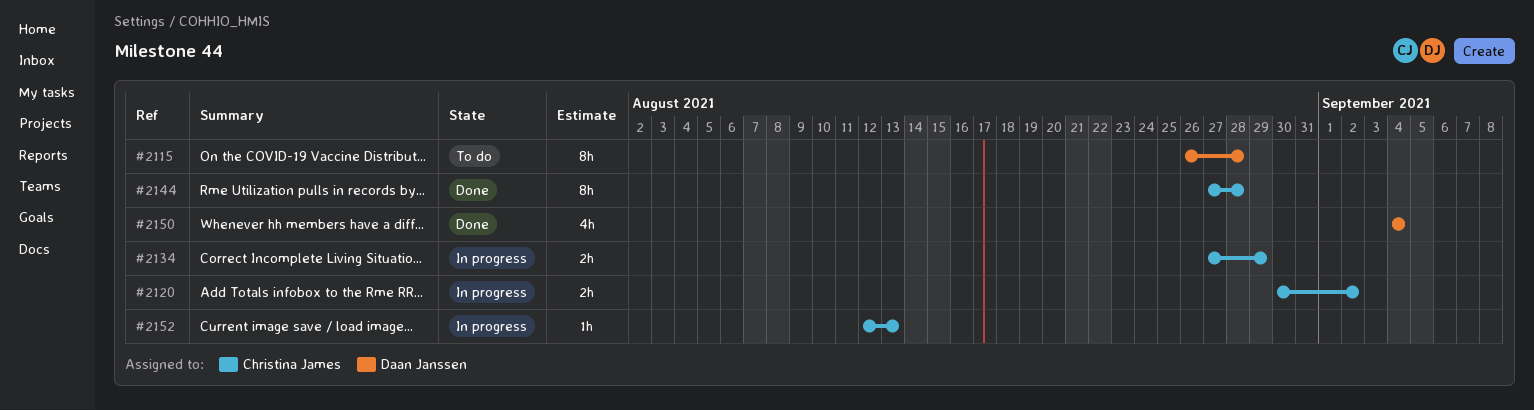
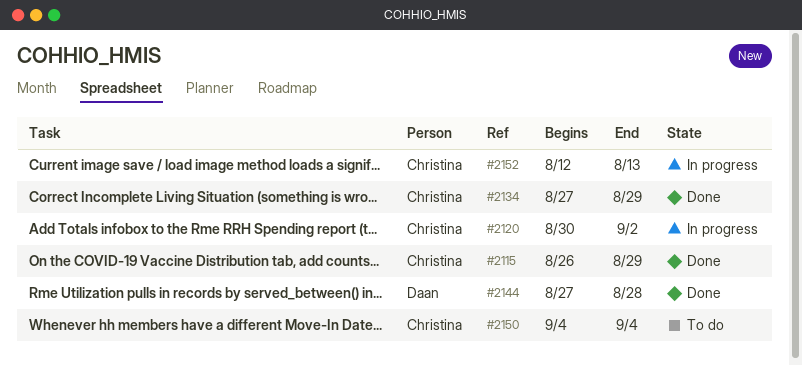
#2115, status: To do -> Done
#2115, owner: Daan Janssen -> Christina James
#2115, due: Aug 28 -> Aug 29
#2134, status: In progress -> Done
#2144, owner: Christina James -> Daan Janssen
#2150, status: Done -> To do
#2150, owner: Daan Janssen -> Christina James

